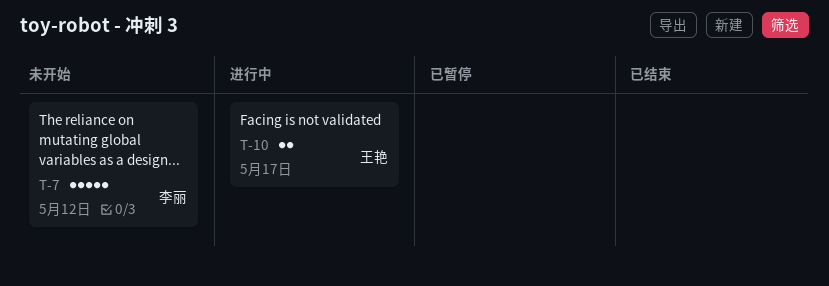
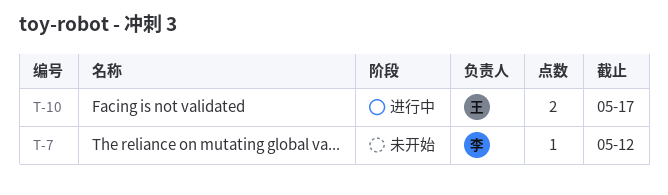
T-7, estimate: 5 -> 1

